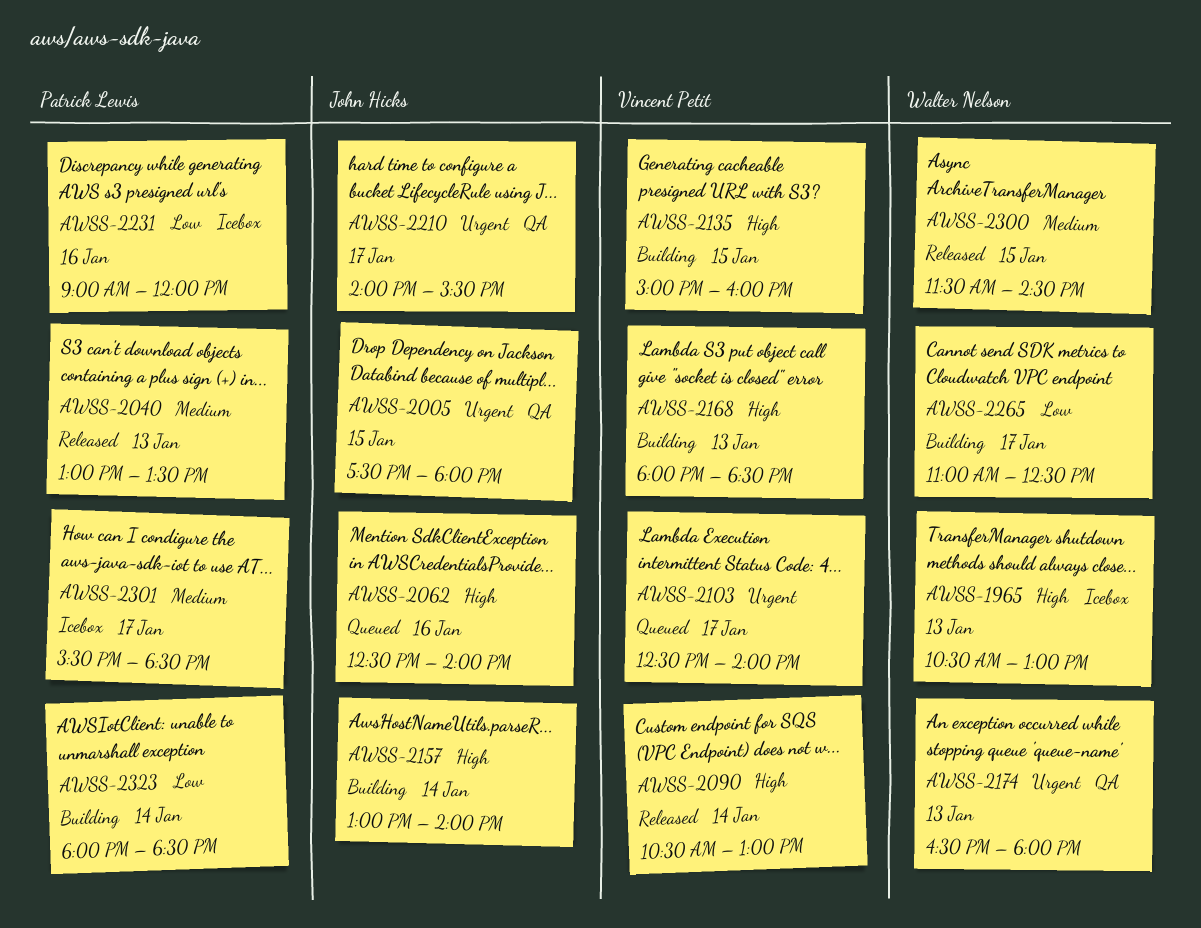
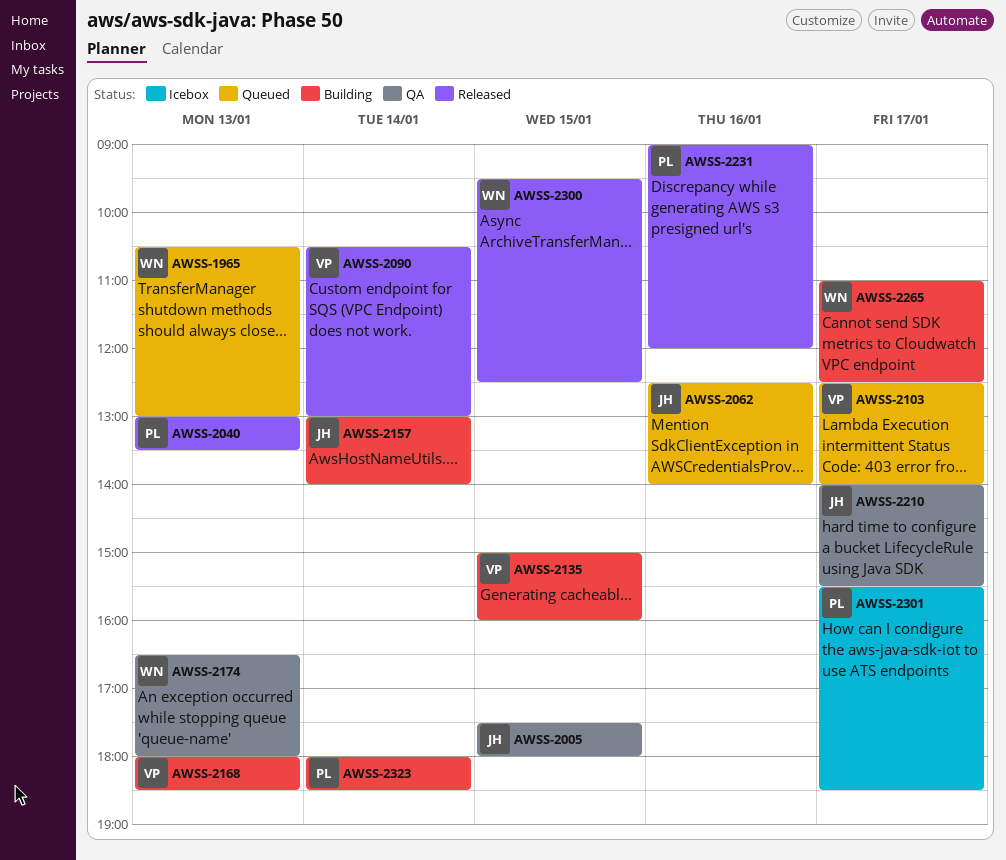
AWSS-1965, status: Icebox -> Queued
AWSS-2231, status: Icebox -> Released
AWSS-2300, begins: 11:30 -> 09:30
AWSS-2300, ends: 14:30 -> 12:30

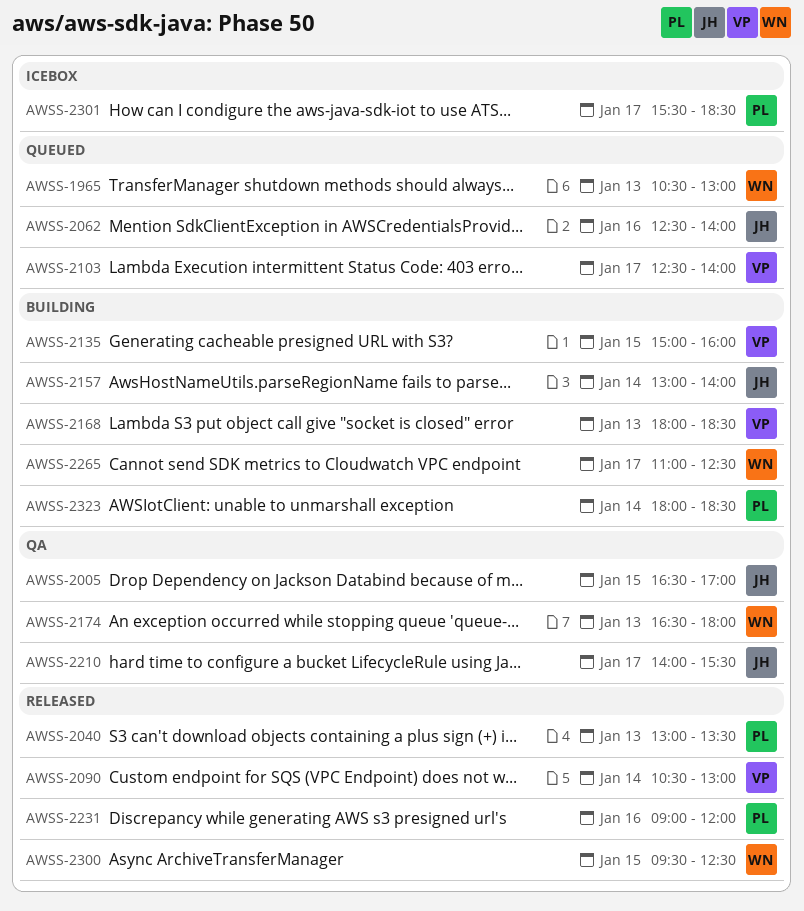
AWSS-2005, begins: 17:30 -> 16:30
AWSS-2005, ends: 18:00 -> 17:00

